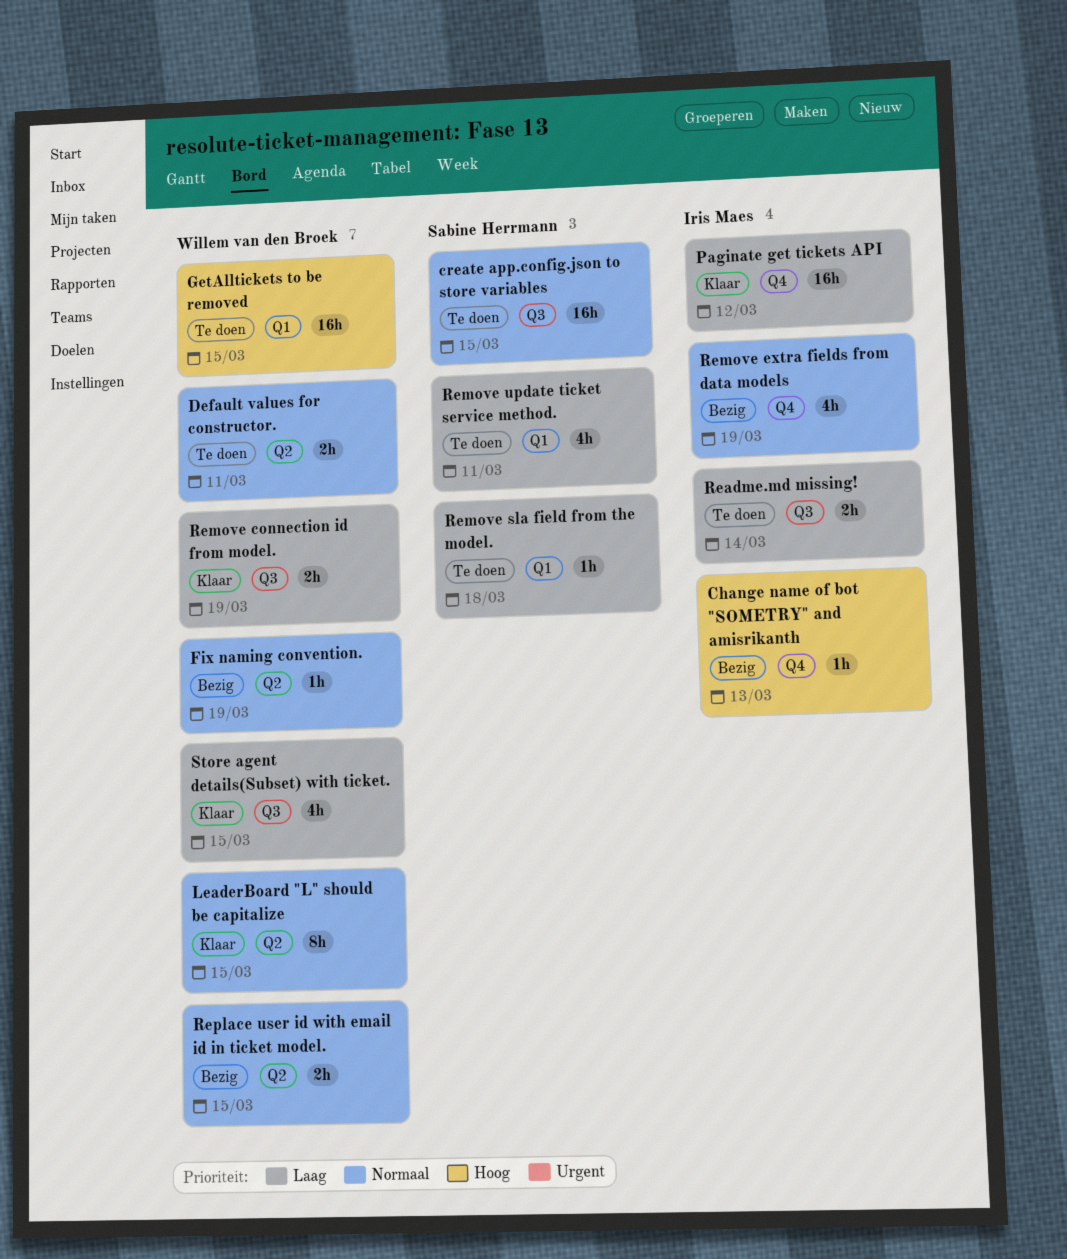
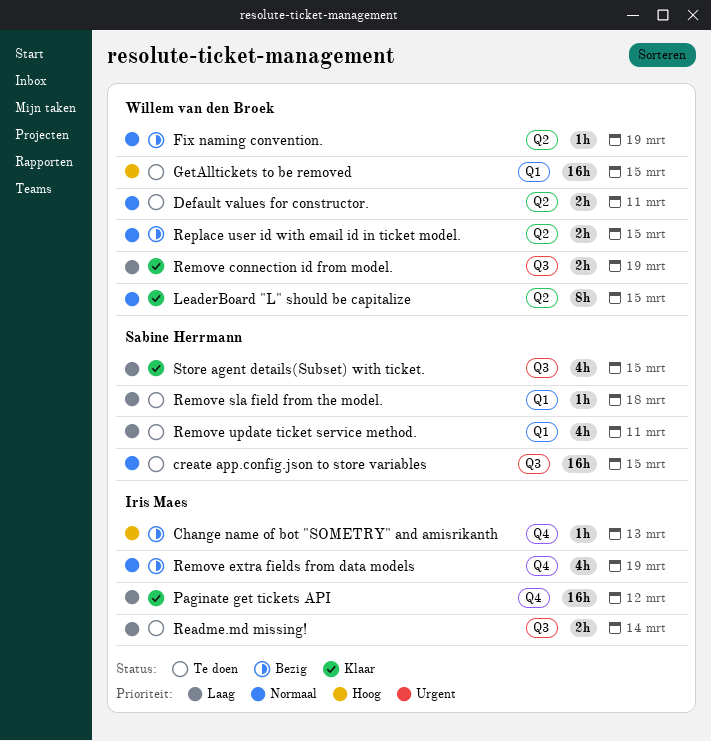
Store agent details(Subset) with ticket., owner: Willem van den Broek -> Sabine Herrmann

